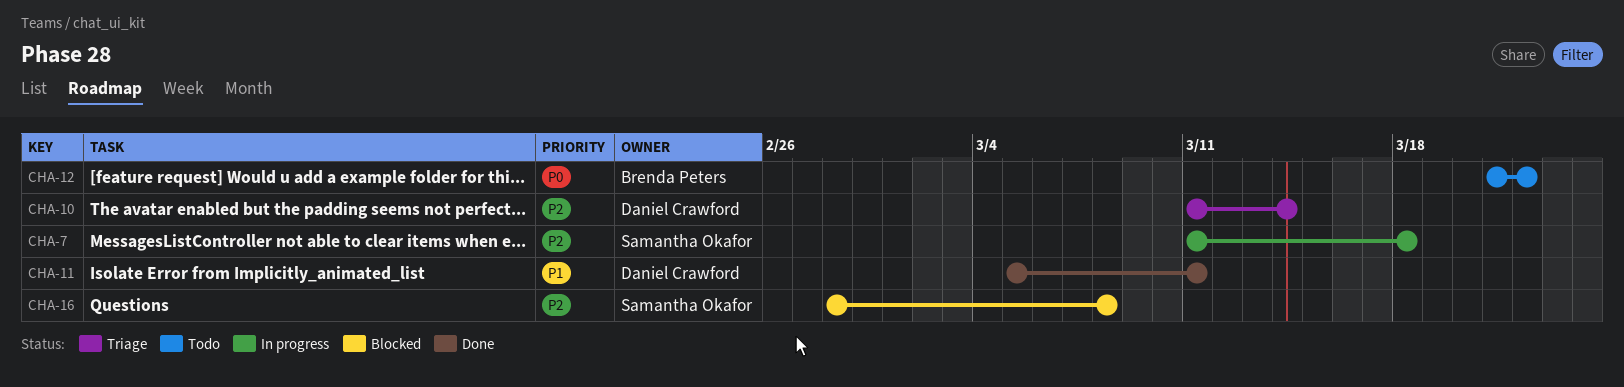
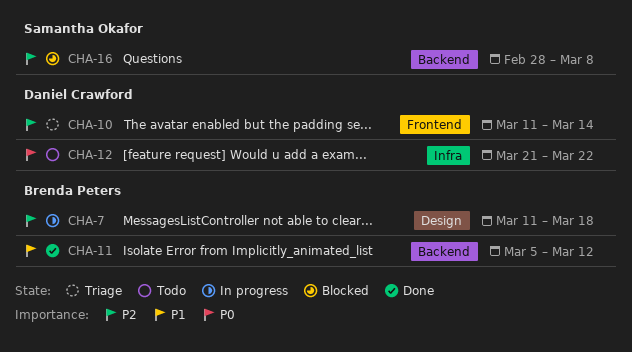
CHA-7, owner: Samantha Okafor -> Brenda Peters
CHA-11, owner: Daniel Crawford -> Brenda Peters
CHA-11, due: Mar 11 -> Mar 12
CHA-12, owner: Brenda Peters -> Daniel Crawford

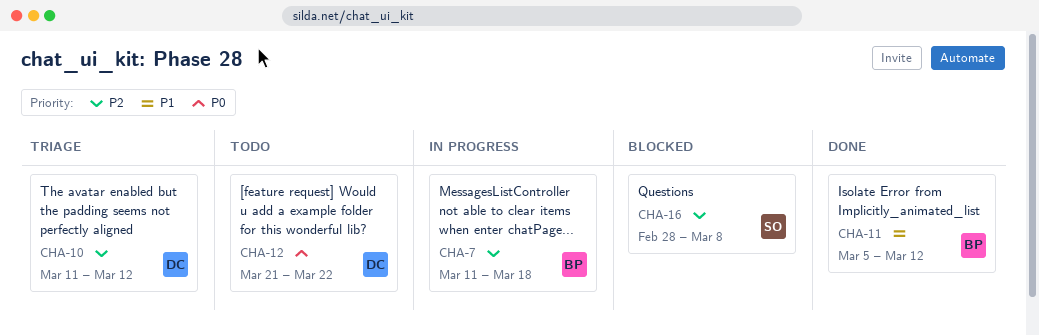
CHA-10, due: Mar 14 -> Mar 12

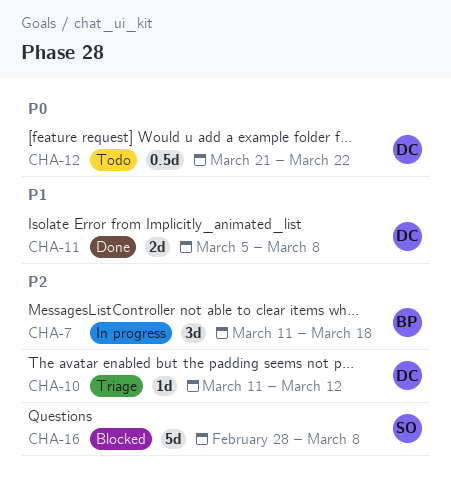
CHA-11, owner: BP -> DC
CHA-11, due: Mar 12 -> Mar 8

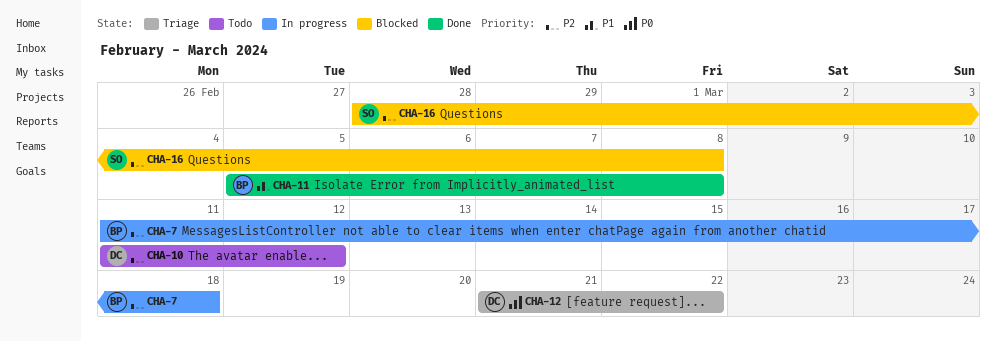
CHA-10, status: Triage -> Todo
CHA-11, owner: DC -> BP
CHA-12, status: Todo -> Triage

